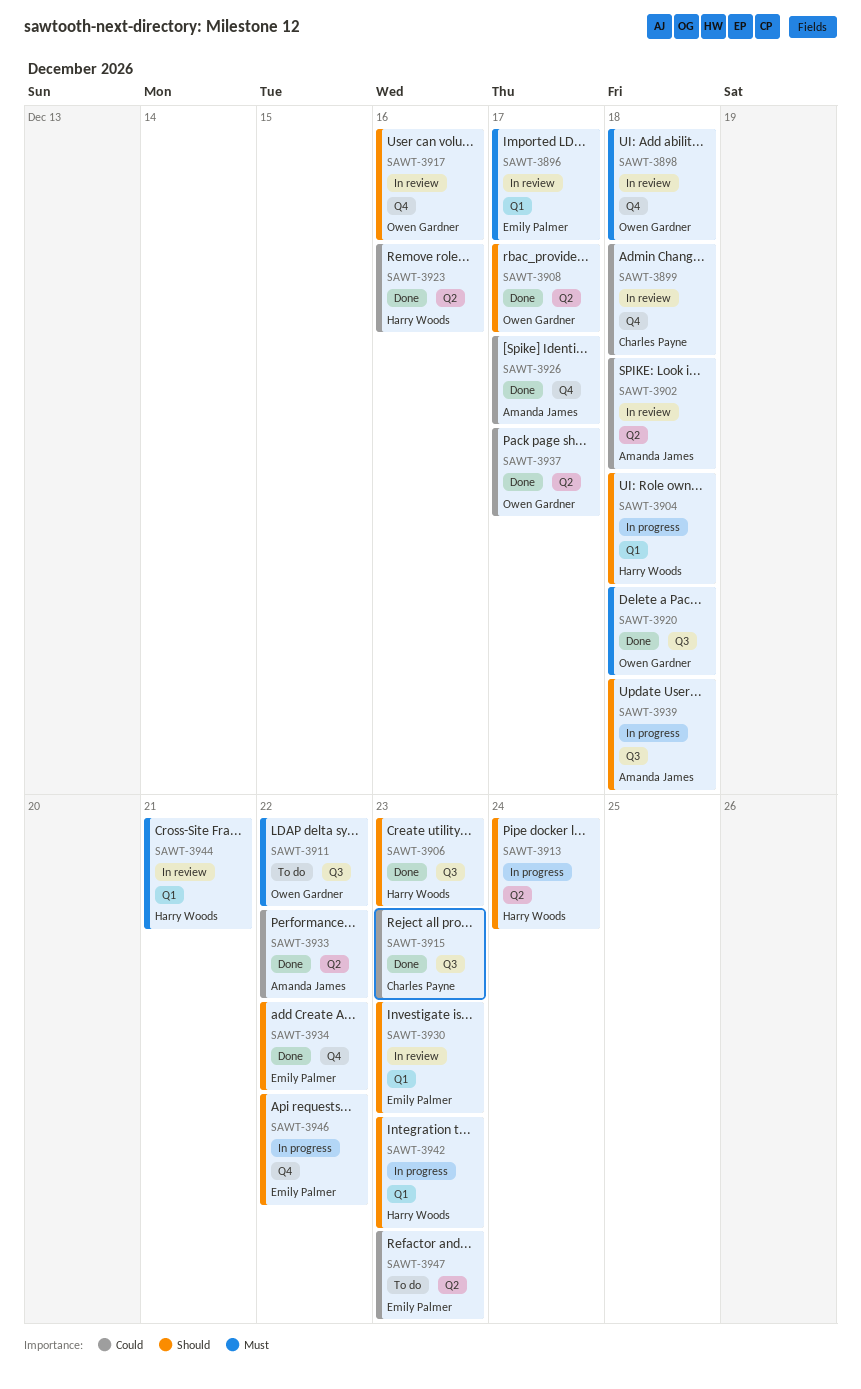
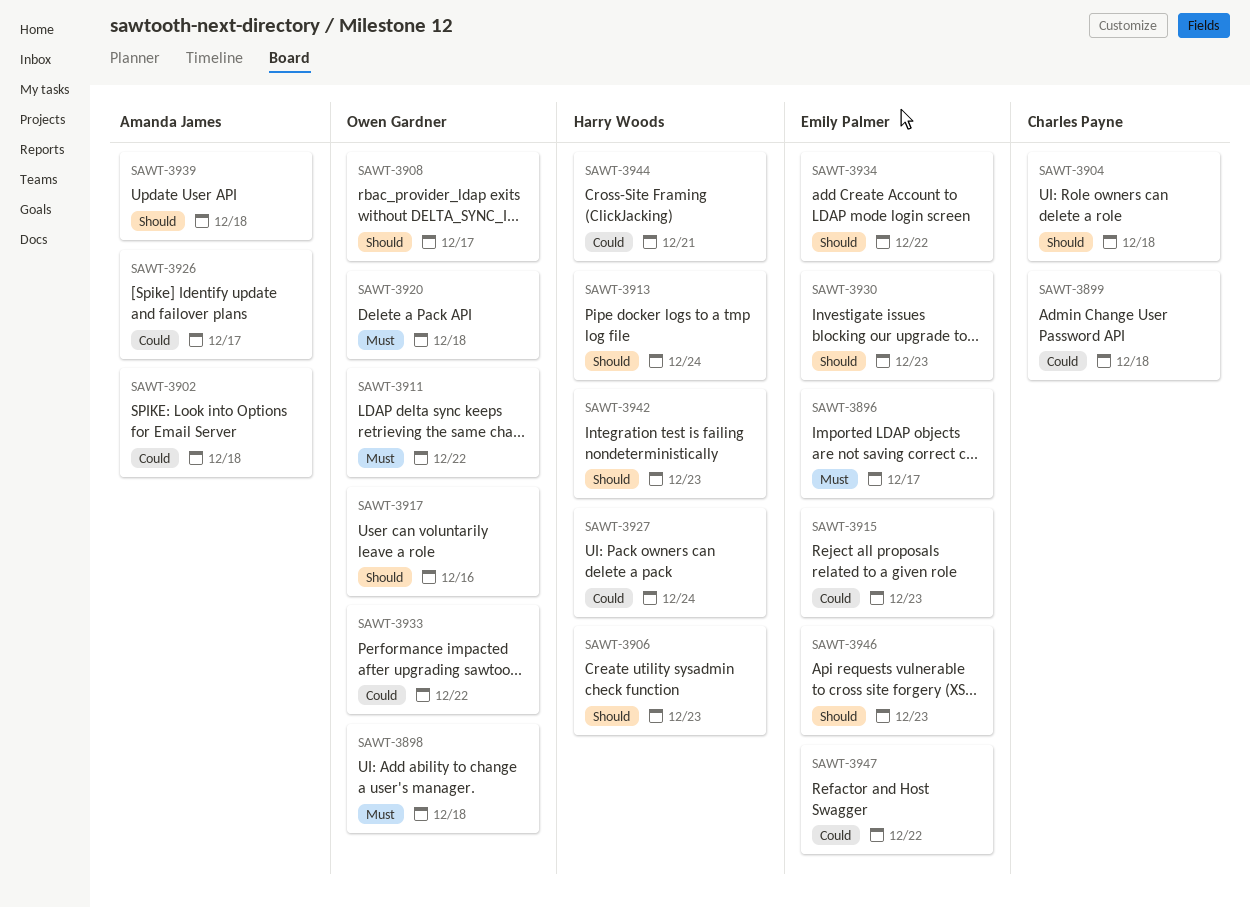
SAWT-3904, owner: Harry Woods -> Charles Payne
SAWT-3915, owner: Charles Payne -> Emily Palmer
SAWT-3923: present -> none
SAWT-3927: none -> present
SAWT-3933, owner: Amanda James -> Owen Gardner
SAWT-3937: present -> none
SAWT-3944, priority: Must -> Could
SAWT-3946, due: Dec 22 -> Dec 23
SAWT-3947, due: Dec 23 -> Dec 22

